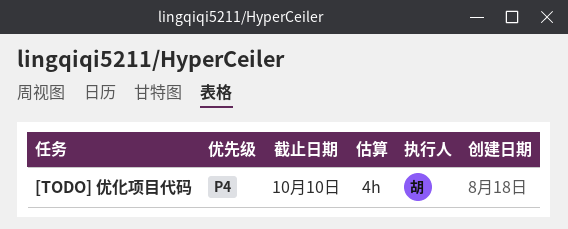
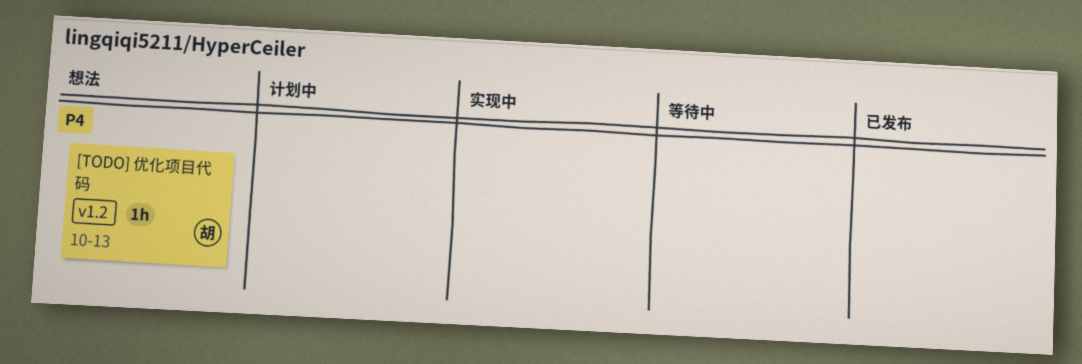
[TODO] 优化项目代码, estimate: 4h -> 1h
[TODO] 优化项目代码, due: Oct 10 -> Oct 13

